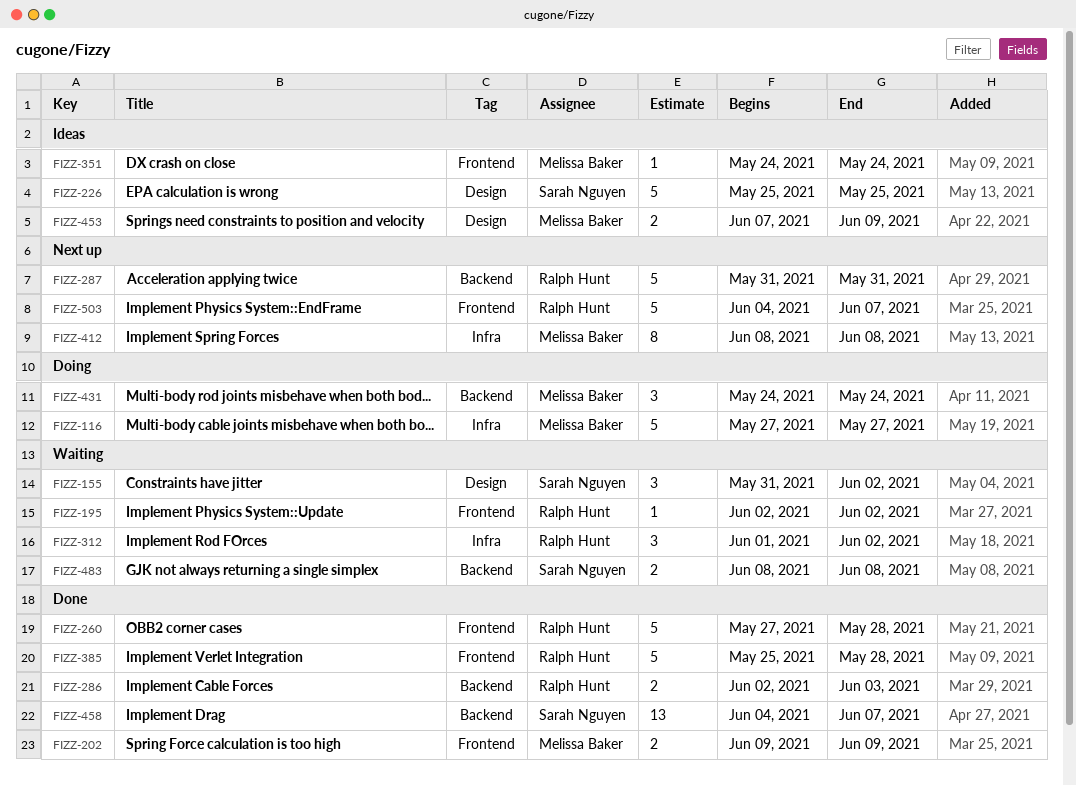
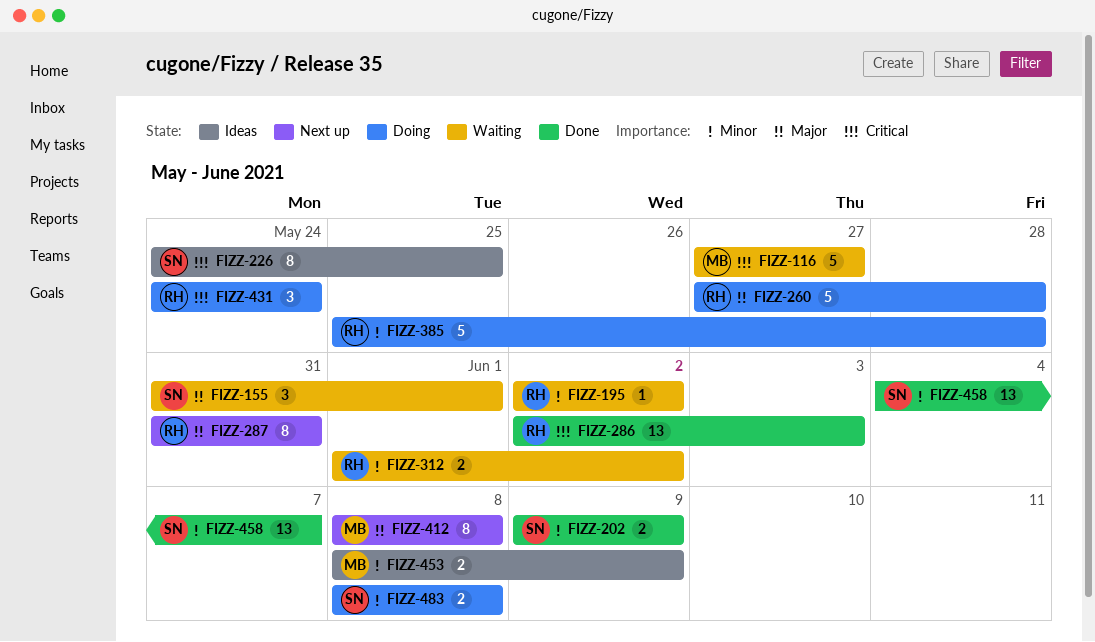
FIZZ-116, status: Doing -> Waiting
FIZZ-155, due: Jun 2 -> Jun 1
FIZZ-202, owner: Melissa Baker -> Sarah Nguyen
FIZZ-226, estimate: 5 -> 8
FIZZ-226, start: May 25 -> May 24
FIZZ-260, status: Done -> Doing
FIZZ-286, estimate: 2 -> 13
FIZZ-287, estimate: 5 -> 8
FIZZ-312, estimate: 3 -> 2
FIZZ-351: present -> none
FIZZ-385, status: Done -> Doing
FIZZ-431, owner: Melissa Baker -> Ralph Hunt
FIZZ-453, start: Jun 7 -> Jun 8
FIZZ-483, status: Waiting -> Doing
FIZZ-503: present -> none

